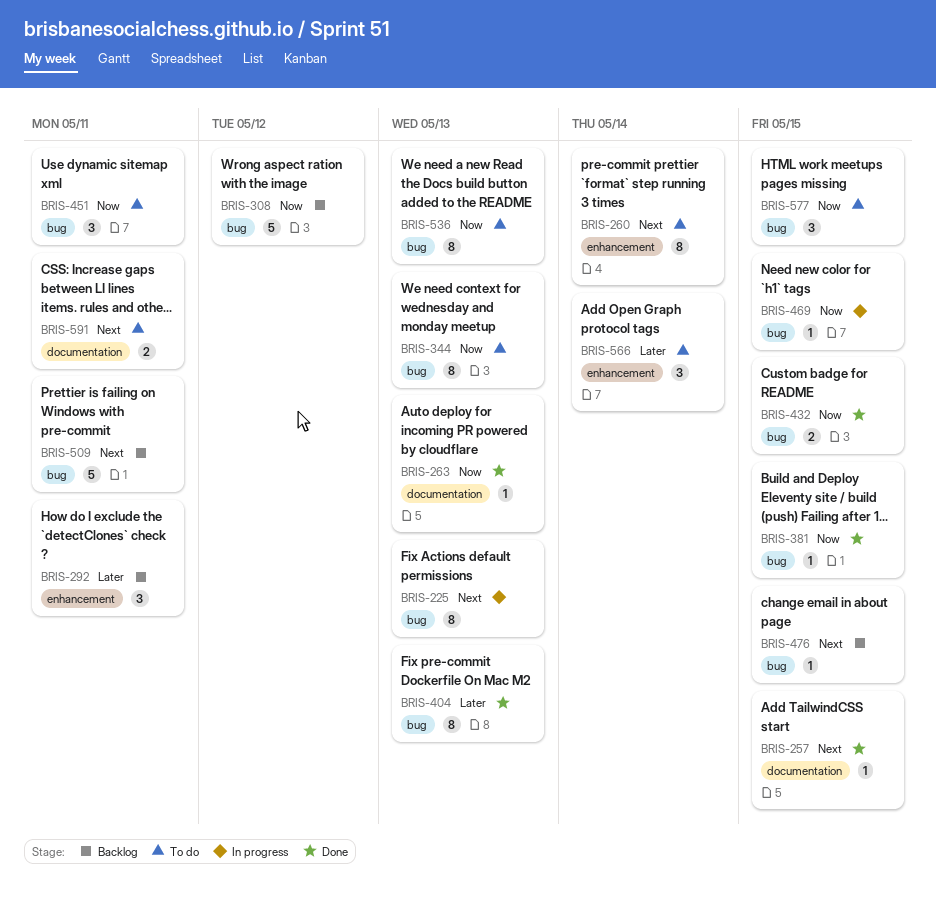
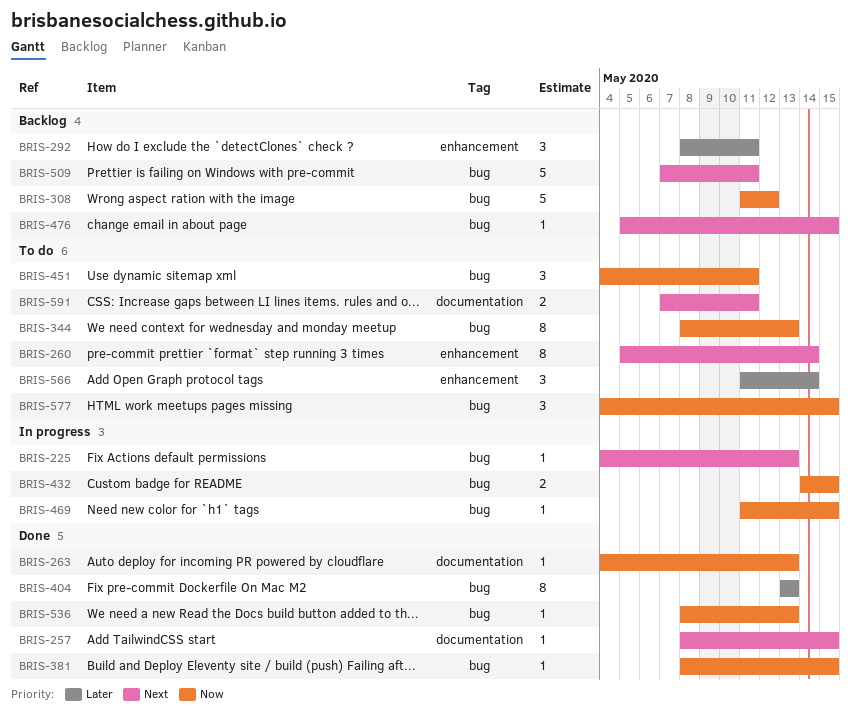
BRIS-225, estimate: 8 -> 1
BRIS-432, status: Done -> In progress
BRIS-536, status: To do -> Done
BRIS-536, estimate: 8 -> 1

